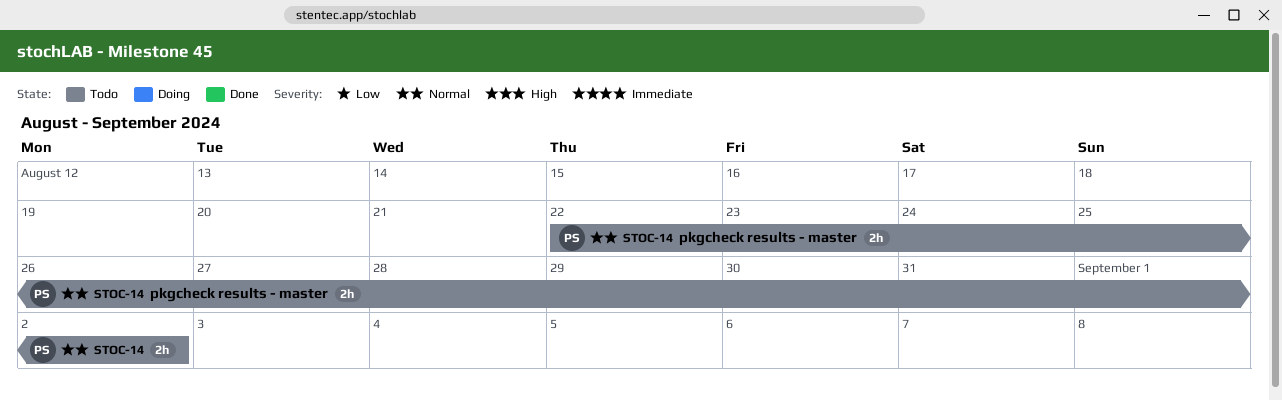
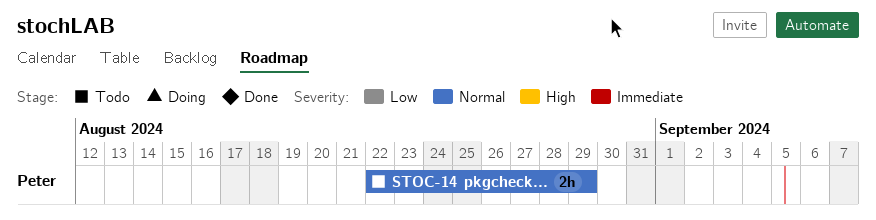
STOC-14, due: Sep 2 -> Aug 29

